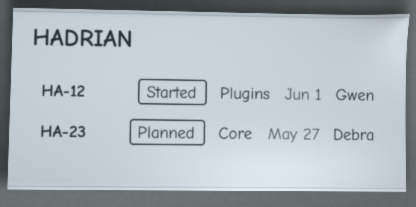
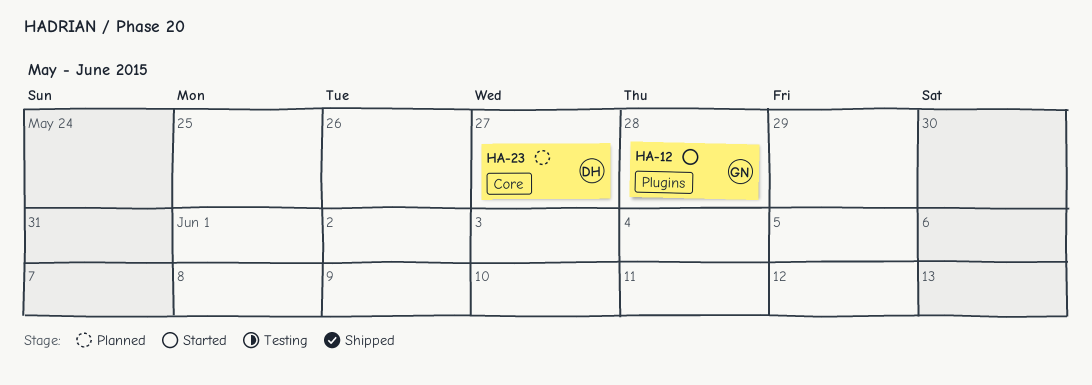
HA-12, due: Jun 1 -> May 28

